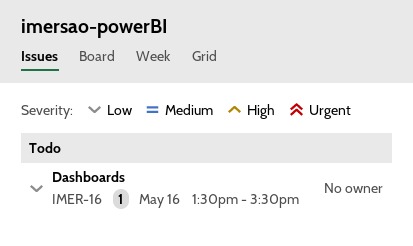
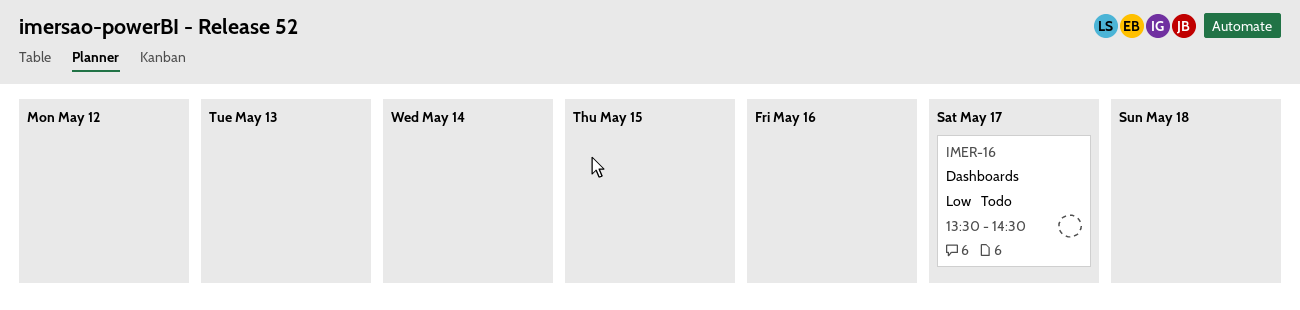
IMER-16, day: May 16 -> May 17
IMER-16, ends: 15:30 -> 14:30

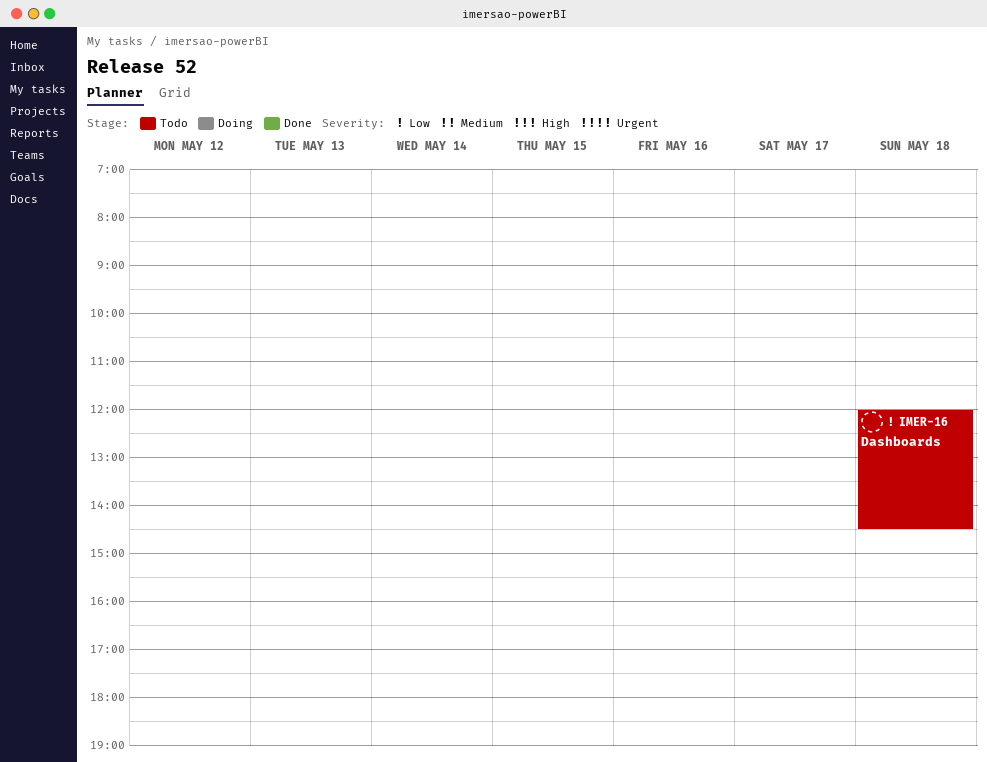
IMER-16, day: May 17 -> May 18
IMER-16, begins: 13:30 -> 12:00

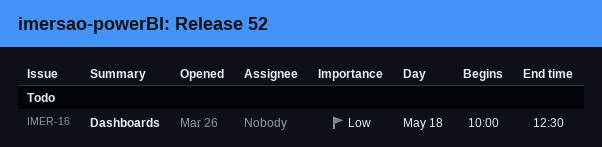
IMER-16, begins: 12:00 -> 10:00
IMER-16, ends: 14:30 -> 12:30

